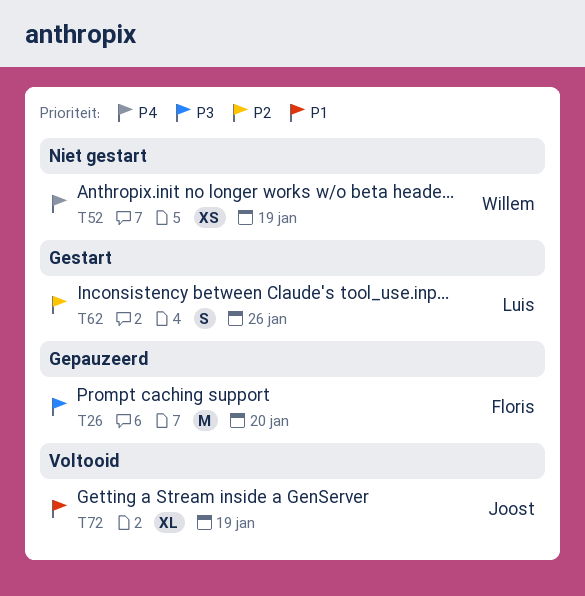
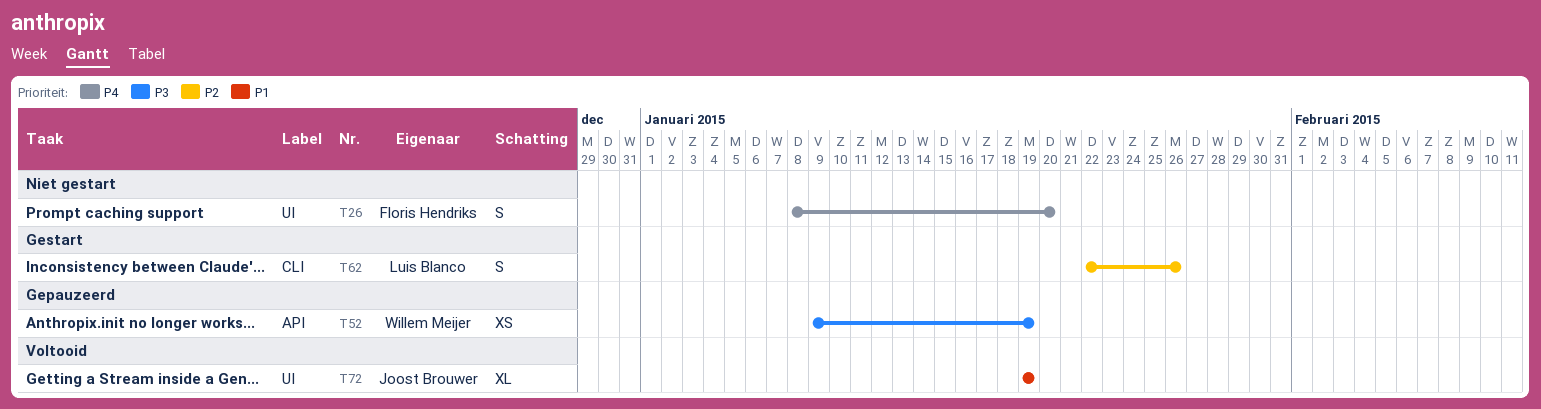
T26, status: Gepauzeerd -> Niet gestart
T26, priority: P3 -> P4
T26, estimate: M -> S
T52, status: Niet gestart -> Gepauzeerd
T52, priority: P4 -> P3

